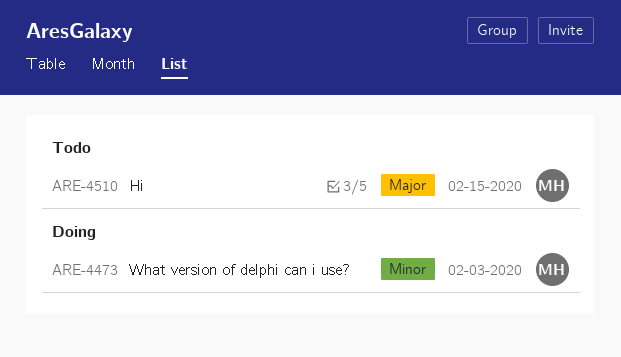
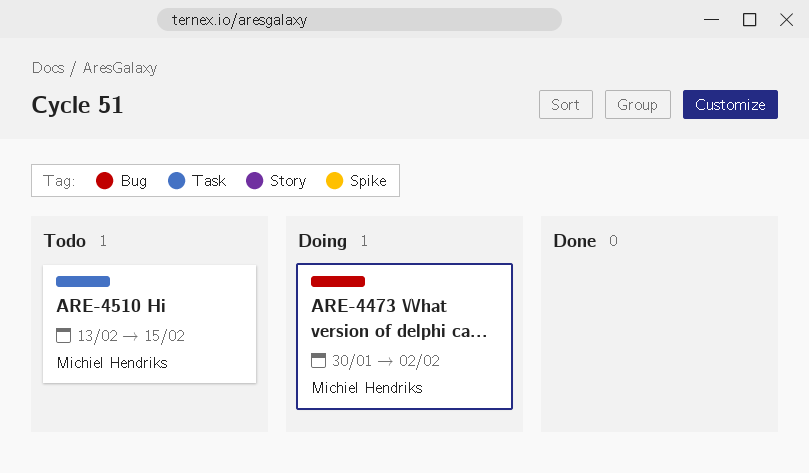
ARE-4473, due: Feb 3 -> Feb 2

